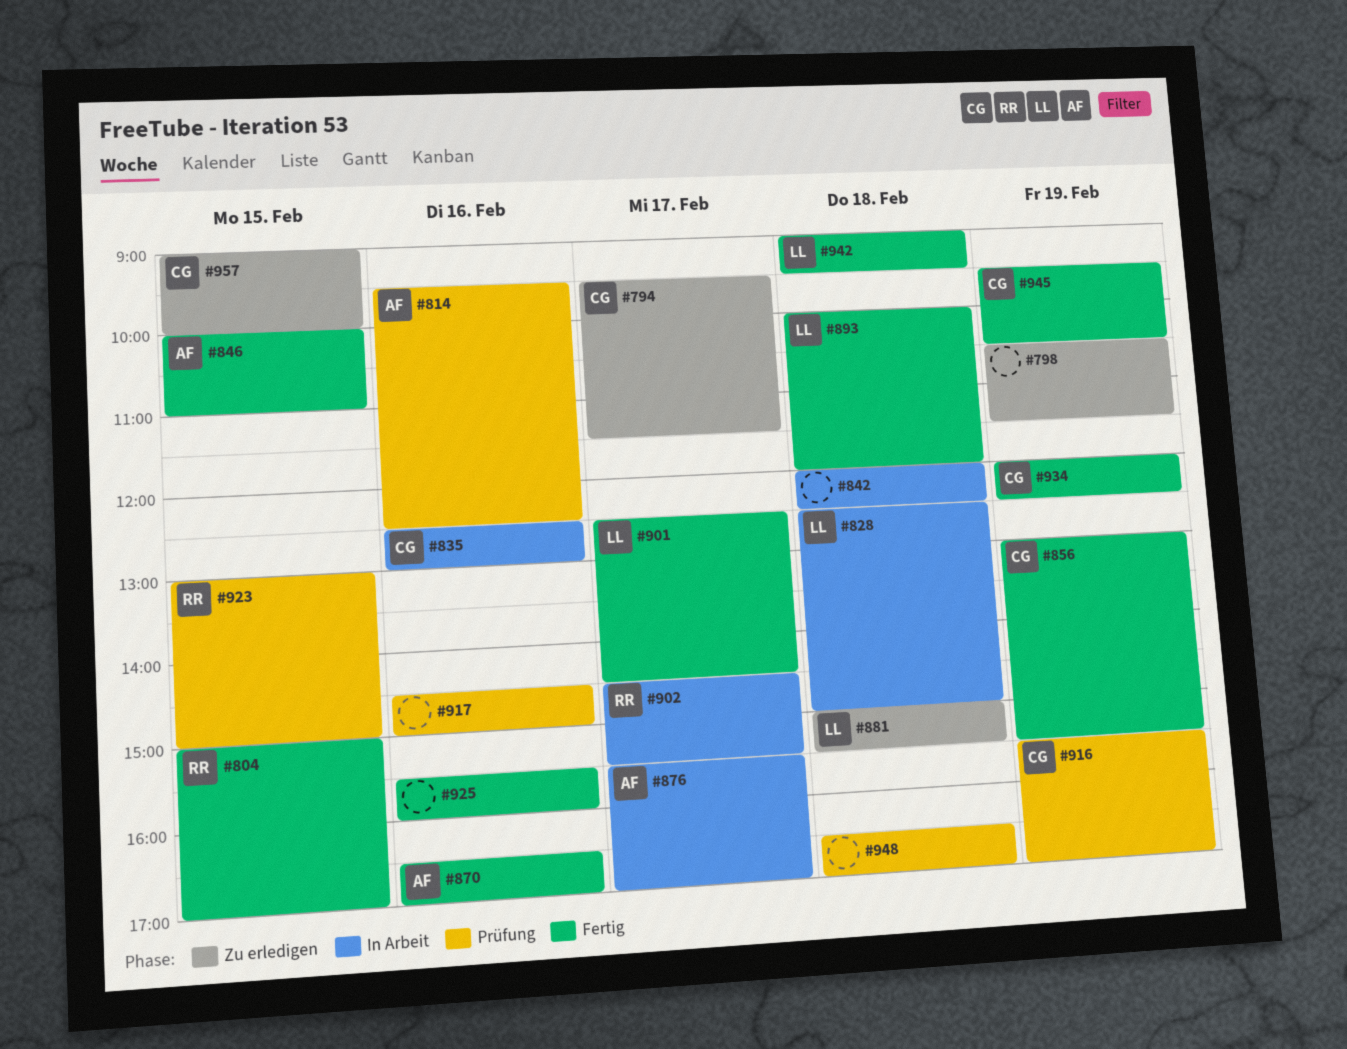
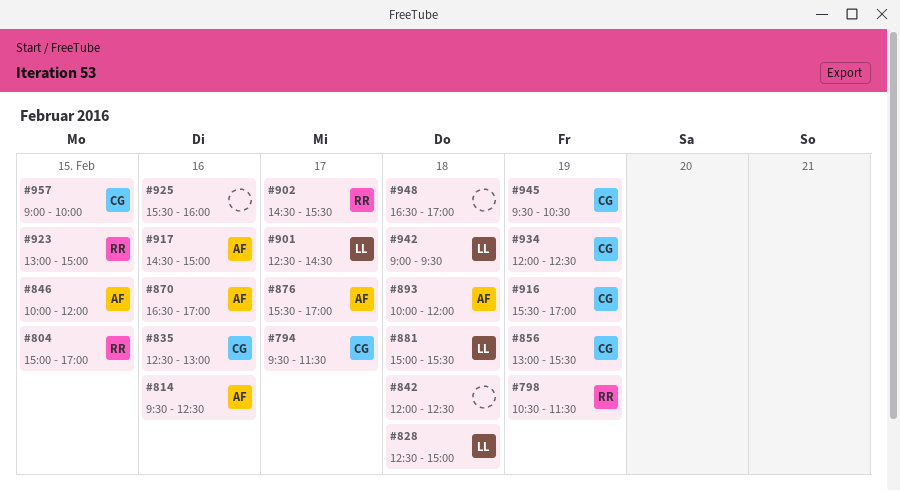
#798, owner: none -> RR
#846, ends: 11:00 -> 12:00
#893, owner: LL -> AF
#917, owner: none -> AF

